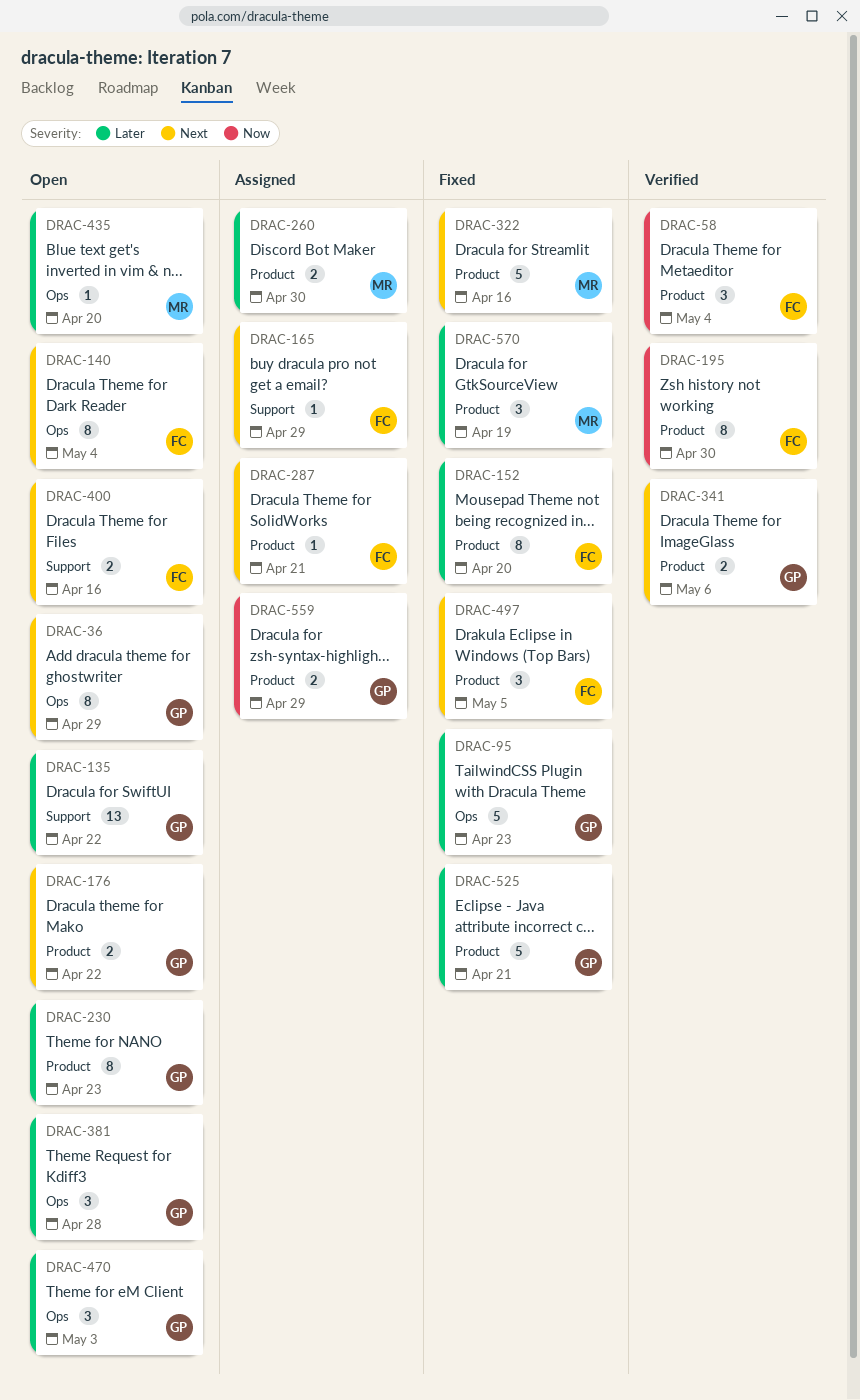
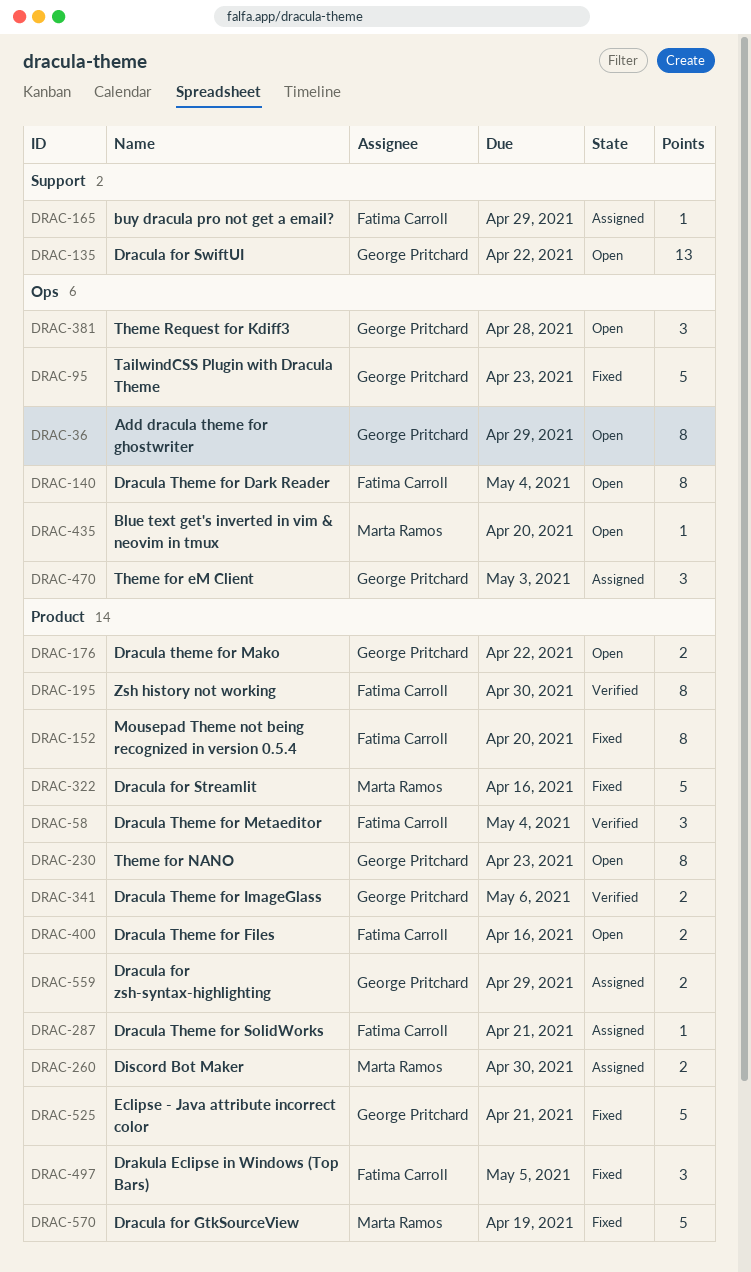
DRAC-400, label: Support -> Product
DRAC-470, status: Open -> Assigned
DRAC-570, estimate: 3 -> 5

